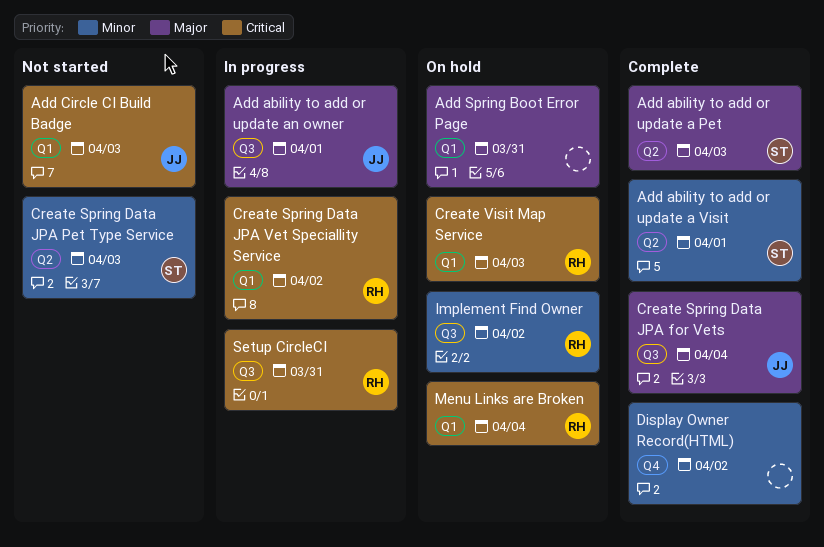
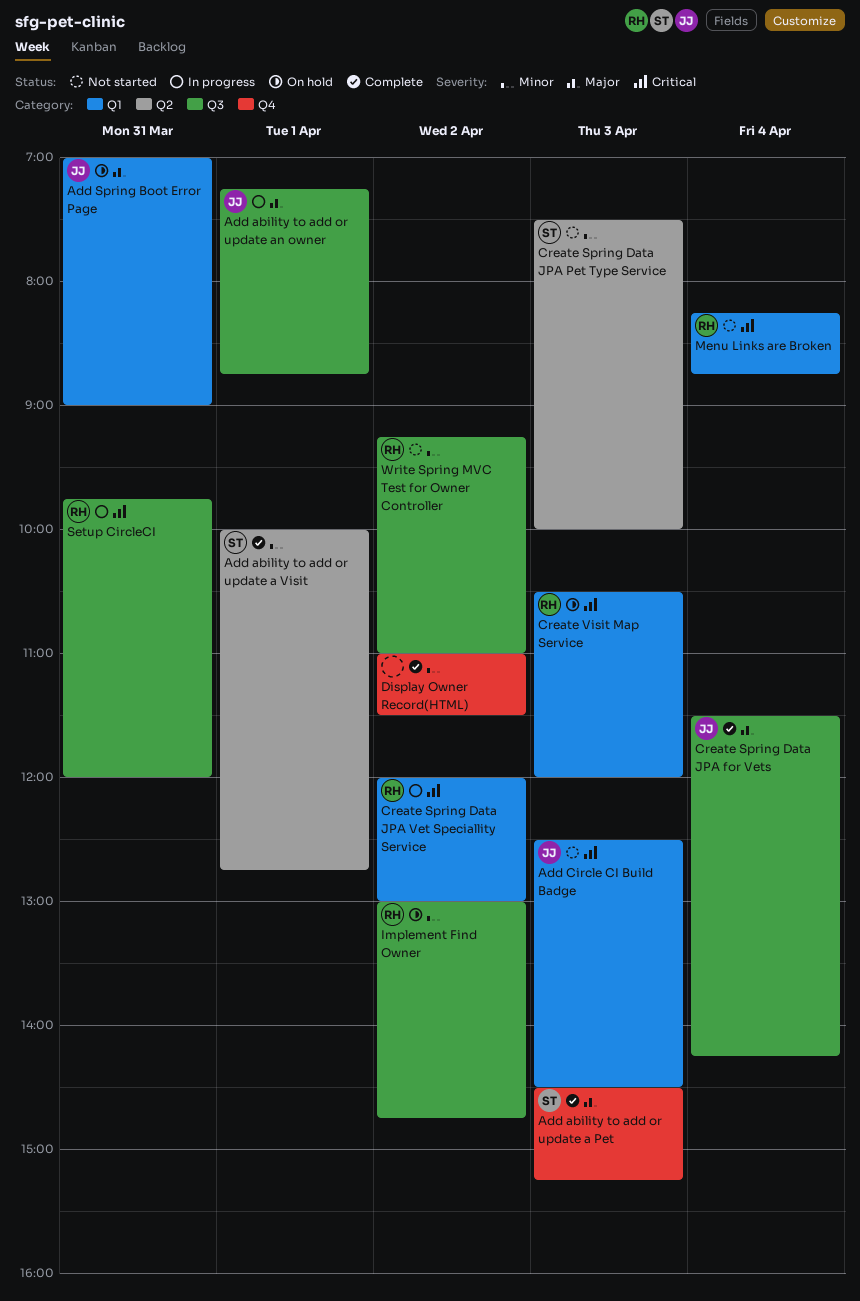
Add ability to add or update a Pet, label: Q2 -> Q4
Add Spring Boot Error Page, owner: none -> JJ
Menu Links are Broken, status: On hold -> Not started
Write Spring MVC Test for Owner Controller: none -> present

